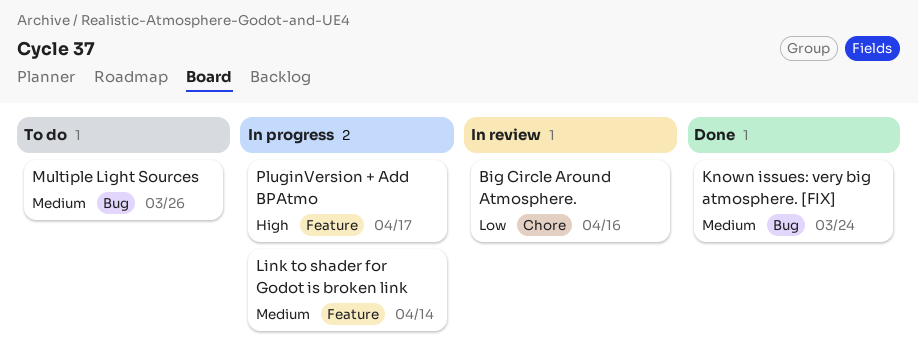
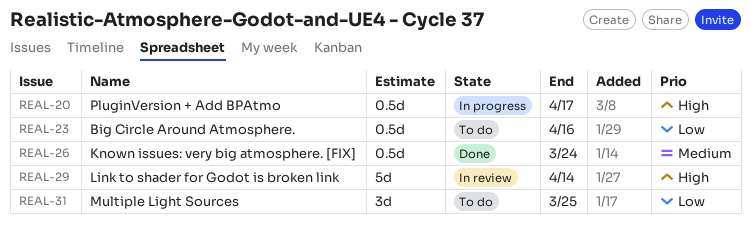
Big Circle Around Atmosphere., status: In review -> To do
Link to shader for Godot is broken link, status: In progress -> In review
Link to shader for Godot is broken link, priority: Medium -> High
Multiple Light Sources, priority: Medium -> Low
Multiple Light Sources, due: Mar 26 -> Mar 25

